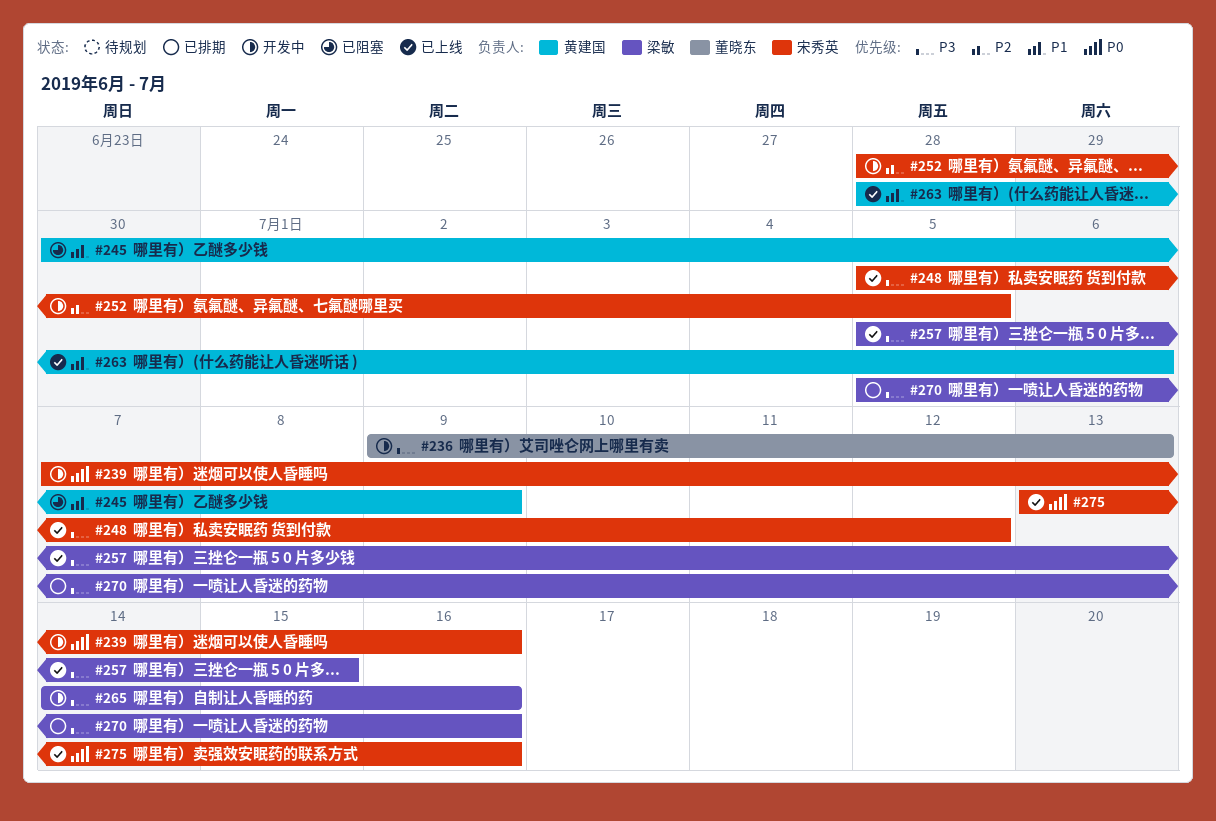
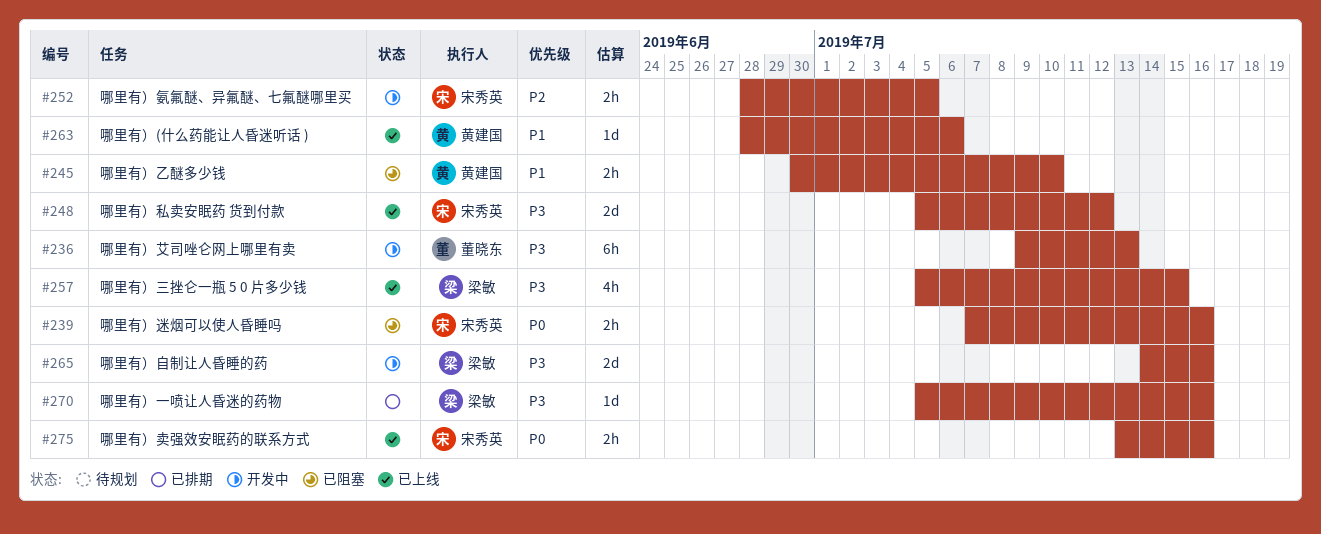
#239, status: 开发中 -> 已阻塞
#245, due: Jul 9 -> Jul 10

